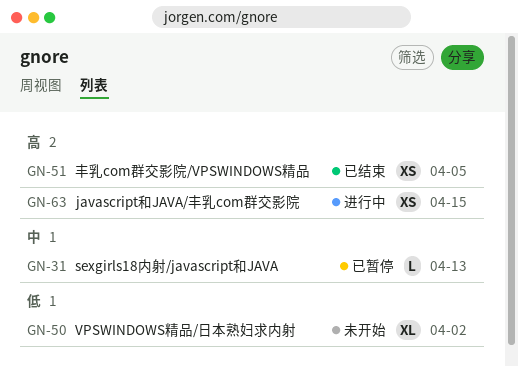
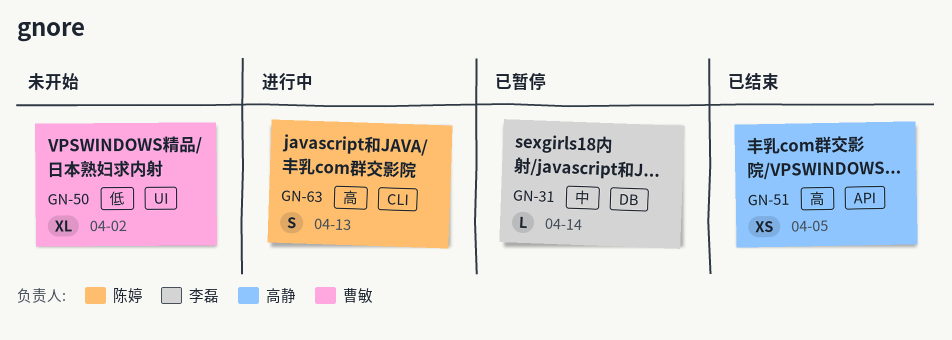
GN-31, due: Apr 13 -> Apr 14
GN-63, estimate: XS -> S
GN-63, due: Apr 15 -> Apr 13

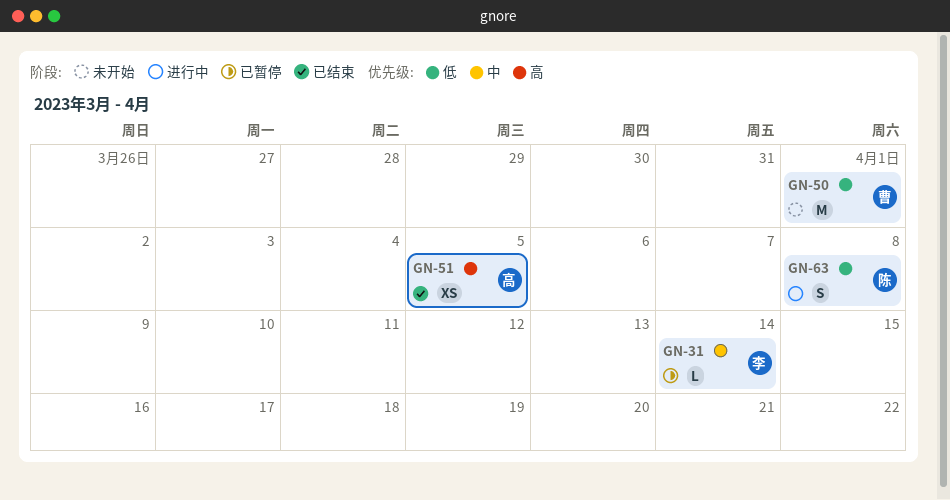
GN-50, estimate: XL -> M
GN-50, due: Apr 2 -> Apr 1
GN-63, priority: 高 -> 低
GN-63, due: Apr 13 -> Apr 8

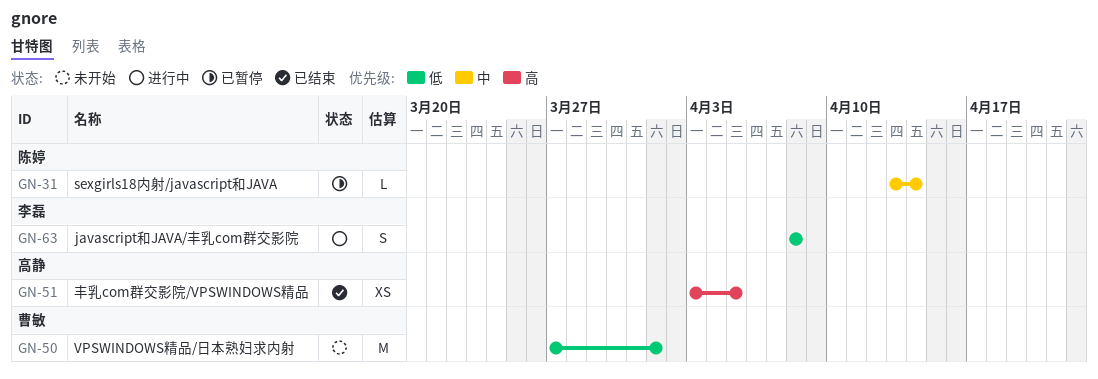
GN-31, owner: 李磊 -> 陈婷
GN-63, owner: 陈婷 -> 李磊

